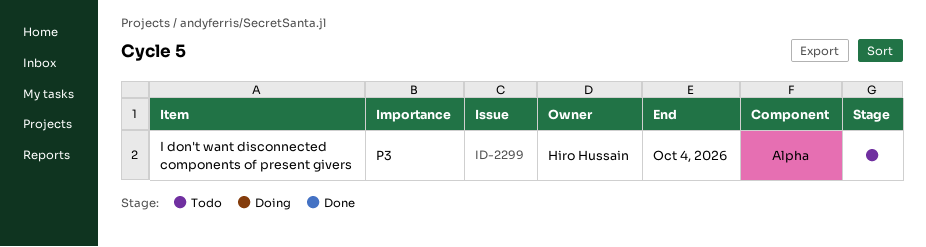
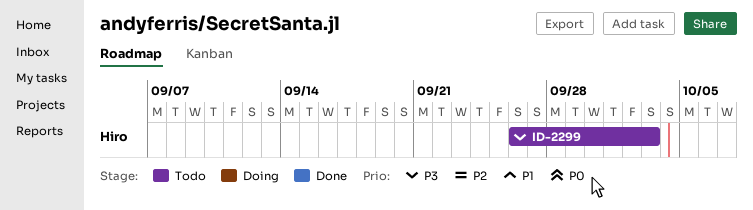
ID-2299, due: Oct 4 -> Oct 3

